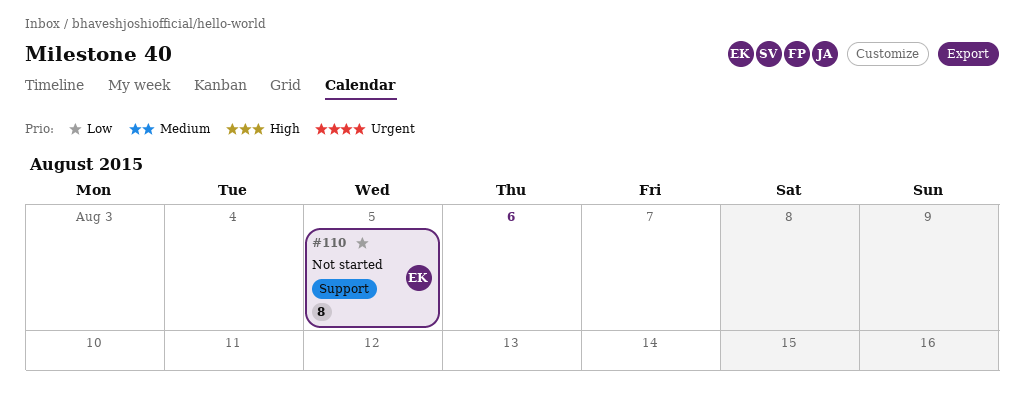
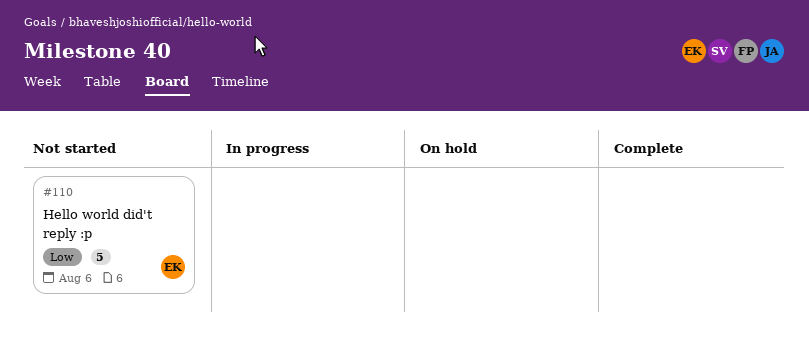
#110, estimate: 8 -> 5
#110, due: Aug 5 -> Aug 6

